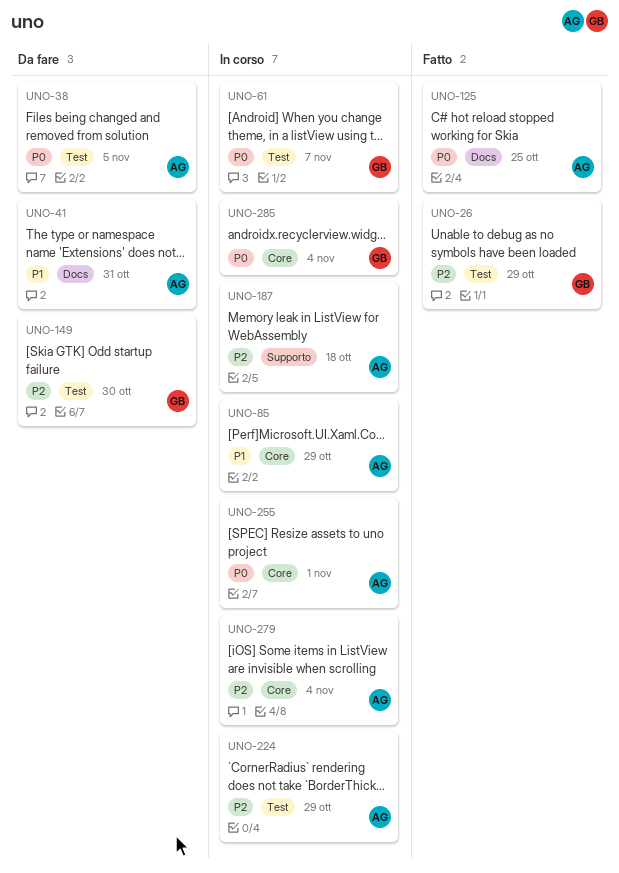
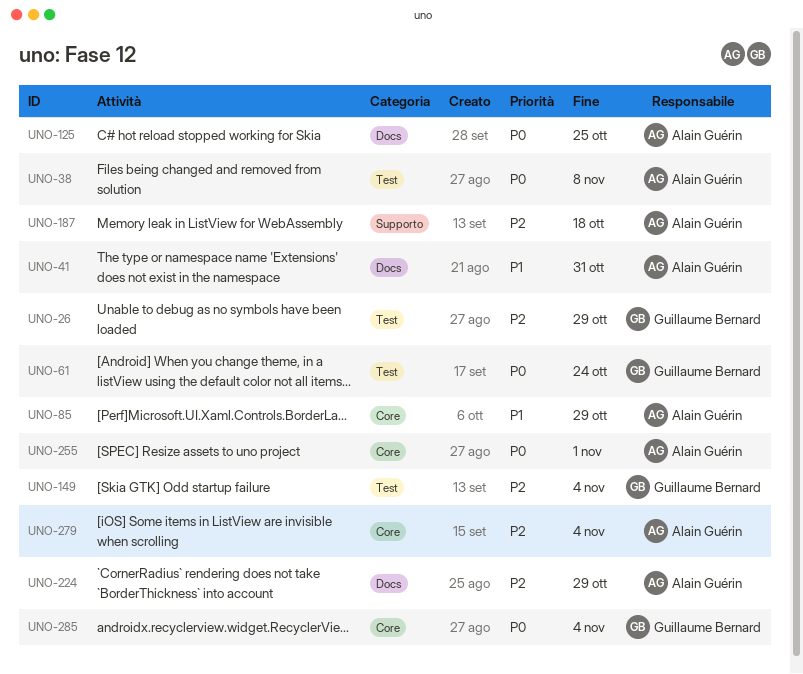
UNO-38, due: Nov 5 -> Nov 8
UNO-61, due: Nov 7 -> Oct 24
UNO-149, due: Oct 30 -> Nov 4
UNO-224, label: Test -> Docs

